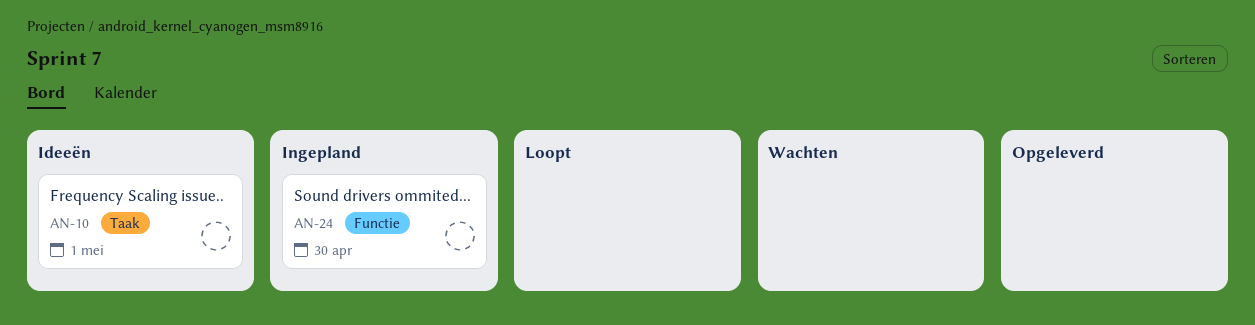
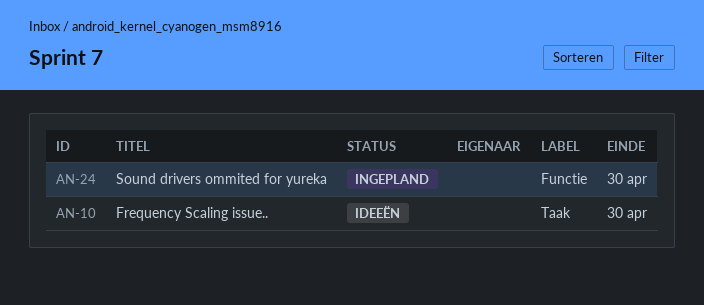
AN-10, due: May 1 -> Apr 30

